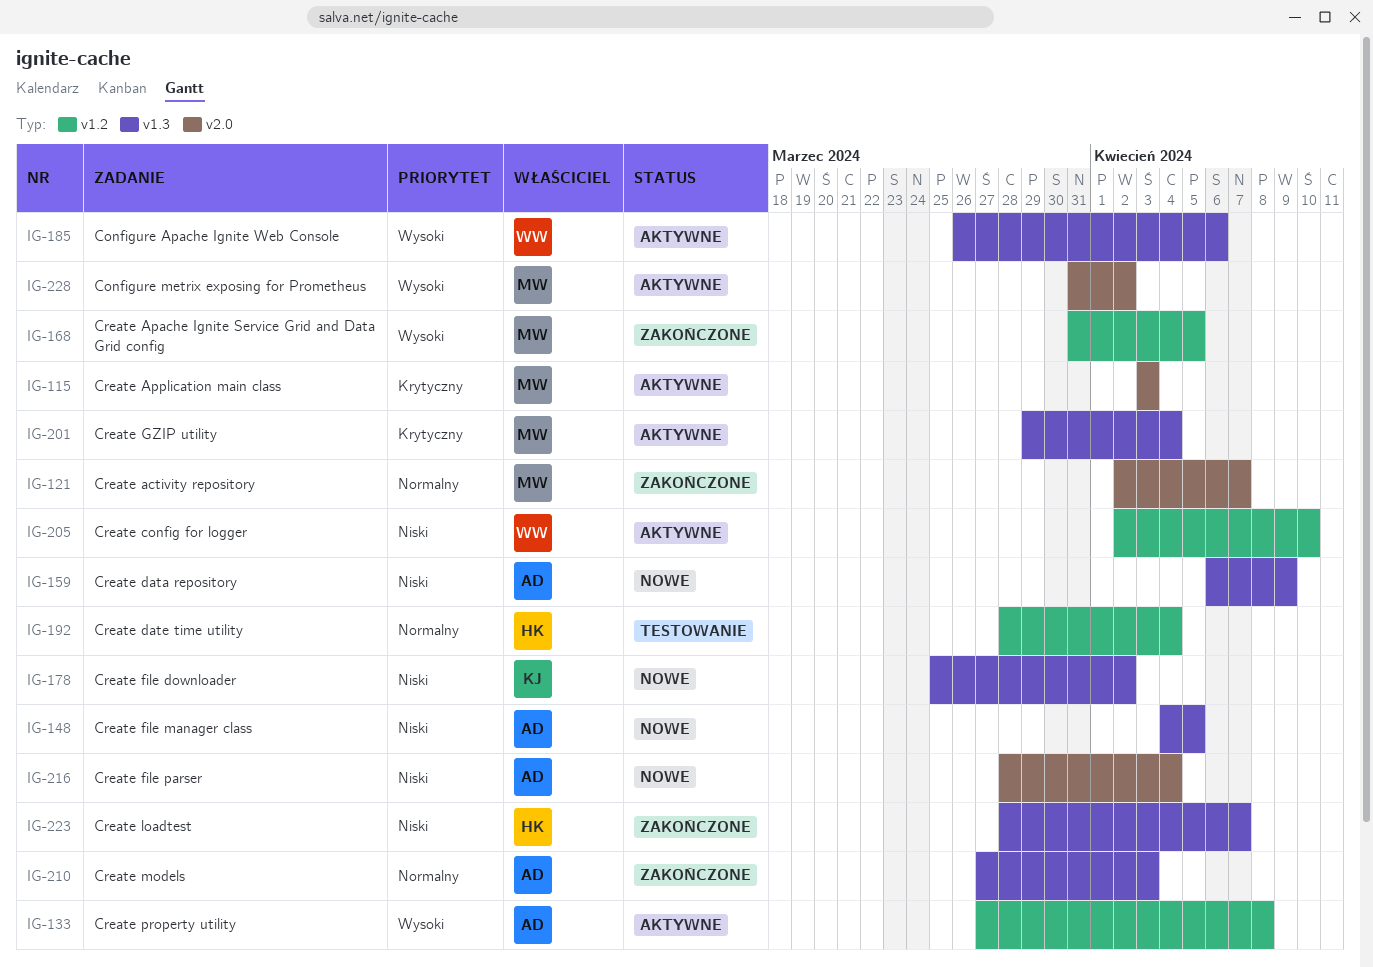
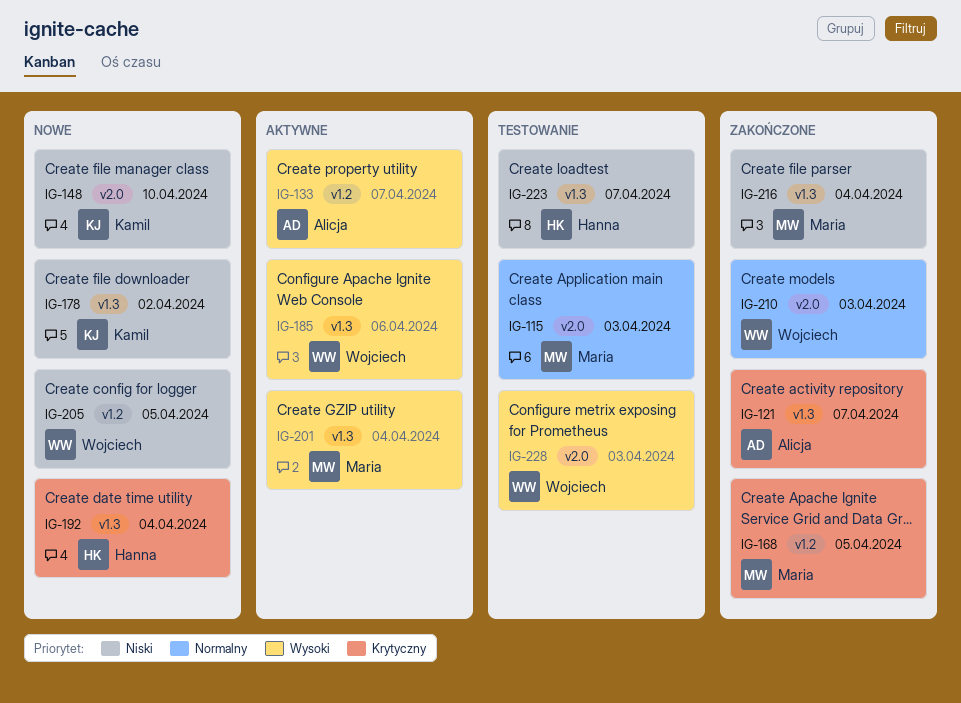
IG-115, status: Aktywne -> Testowanie
IG-115, priority: Krytyczny -> Normalny
IG-121, owner: Maria -> Alicja
IG-121, priority: Normalny -> Krytyczny
IG-121, label: v2.0 -> v1.3
IG-133, due: Apr 8 -> Apr 7
IG-148, owner: Alicja -> Kamil
IG-148, label: v1.3 -> v2.0
IG-148, due: Apr 5 -> Apr 10
IG-159: present -> none
IG-168, priority: Wysoki -> Krytyczny
IG-192, status: Testowanie -> Nowe
IG-192, priority: Normalny -> Krytyczny
IG-192, label: v1.2 -> v1.3
IG-201, priority: Krytyczny -> Wysoki
IG-205, status: Aktywne -> Nowe
IG-205, due: Apr 10 -> Apr 5
IG-210, owner: Alicja -> Wojciech
IG-210, label: v1.3 -> v2.0
IG-216, status: Nowe -> Zakończone
IG-216, owner: Alicja -> Maria
IG-216, label: v2.0 -> v1.3
IG-223, status: Zakończone -> Testowanie
IG-228, status: Aktywne -> Testowanie
IG-228, owner: Maria -> Wojciech
IG-228, due: Apr 2 -> Apr 3

